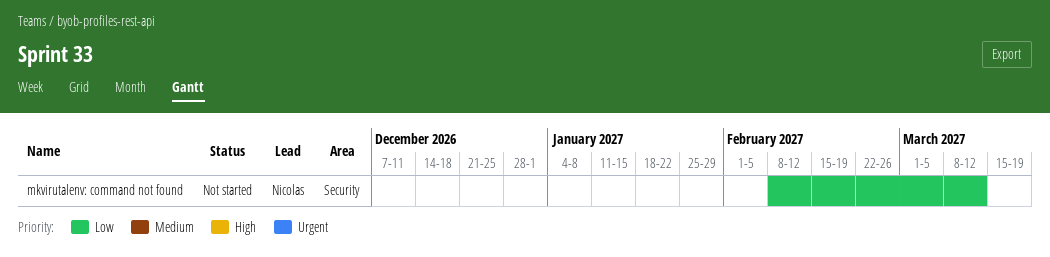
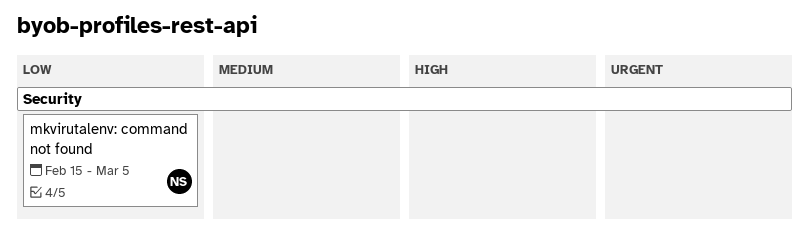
mkvirutalenv: command not found, start: Feb 8 -> Feb 15
mkvirutalenv: command not found, due: Mar 12 -> Mar 5

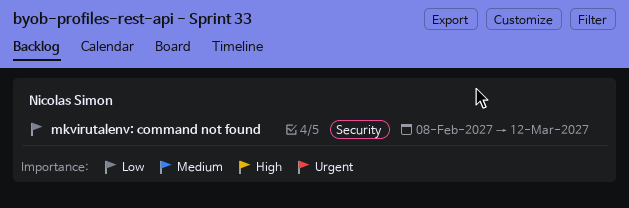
mkvirutalenv: command not found, start: Feb 15 -> Feb 8
mkvirutalenv: command not found, due: Mar 5 -> Mar 12

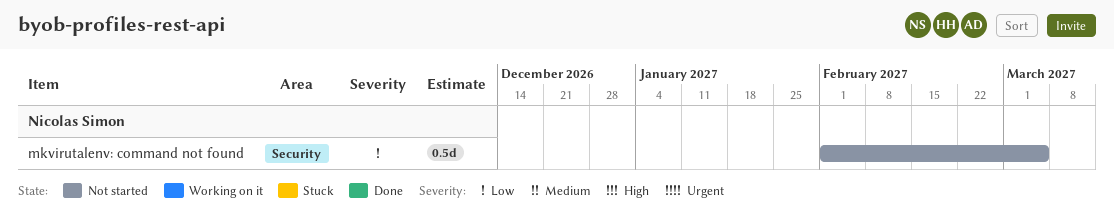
mkvirutalenv: command not found, start: Feb 8 -> Feb 1
mkvirutalenv: command not found, due: Mar 12 -> Mar 5

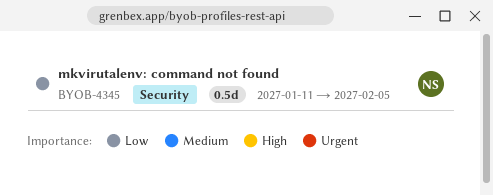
mkvirutalenv: command not found, start: Feb 1 -> Jan 11
mkvirutalenv: command not found, due: Mar 5 -> Feb 5

